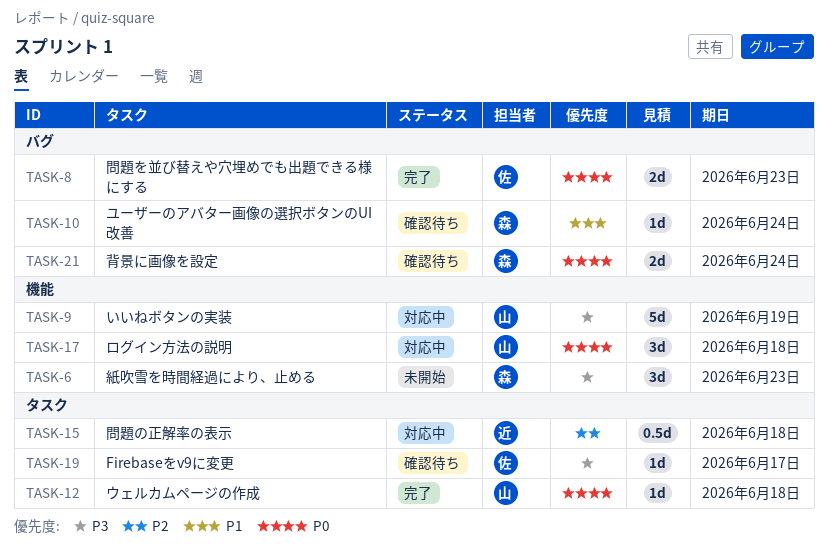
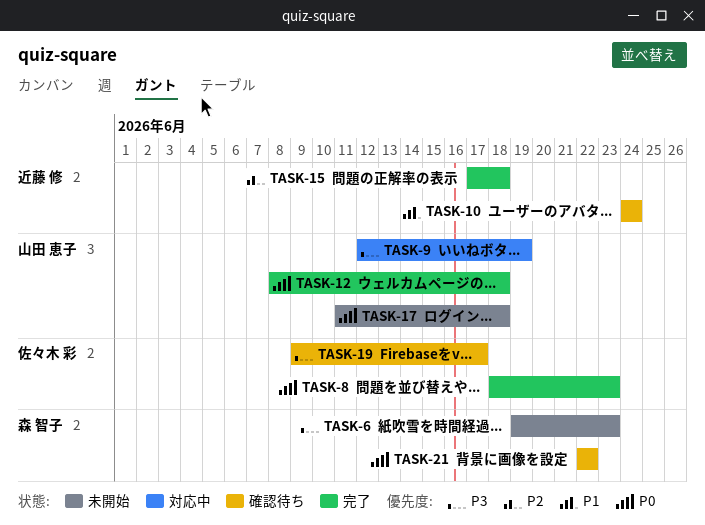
TASK-10, owner: 森 智子 -> 近藤 修
TASK-15, status: 対応中 -> 完了
TASK-17, status: 対応中 -> 未開始
TASK-21, due: Jun 24 -> Jun 22

